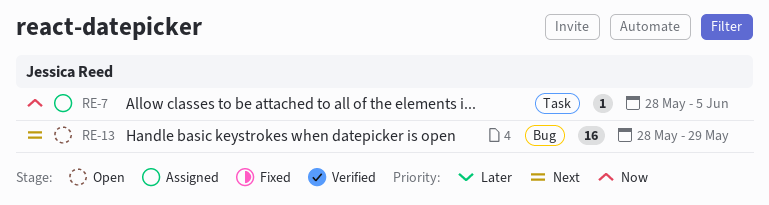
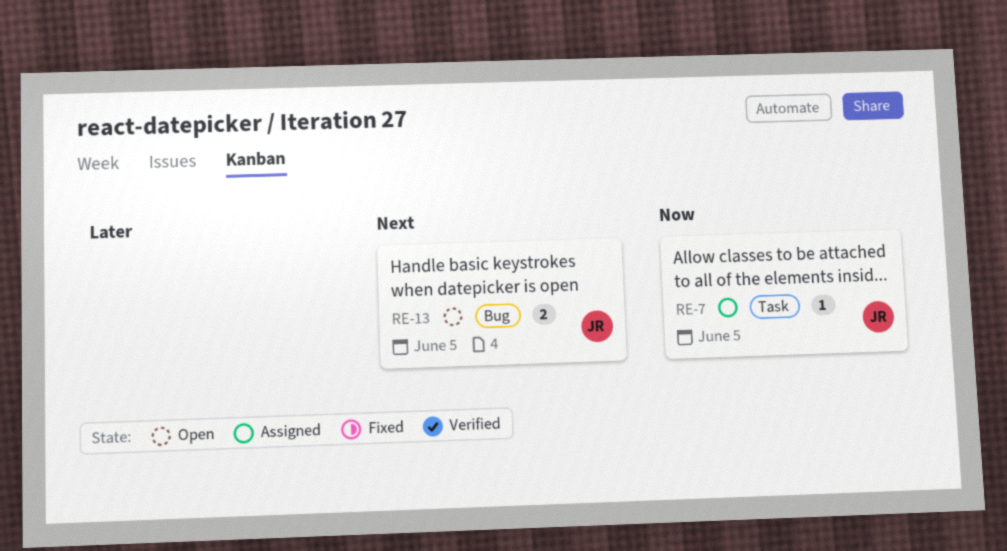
RE-13, estimate: 16 -> 2
RE-13, due: May 29 -> Jun 5

